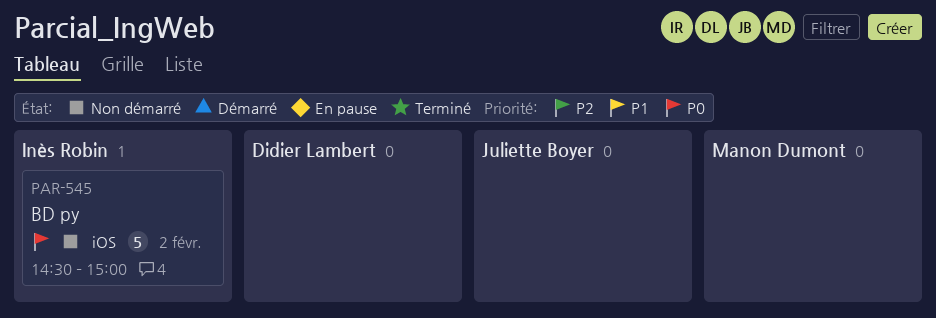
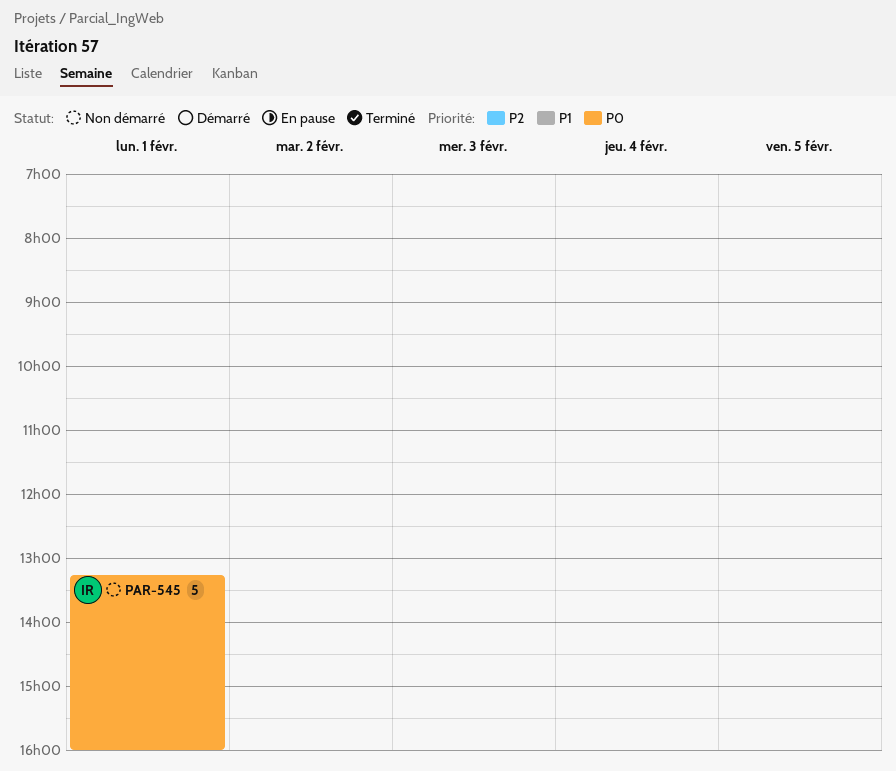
PAR-545, day: Feb 2 -> Feb 1
PAR-545, begins: 14:30 -> 13:15
PAR-545, ends: 15:00 -> 16:00

